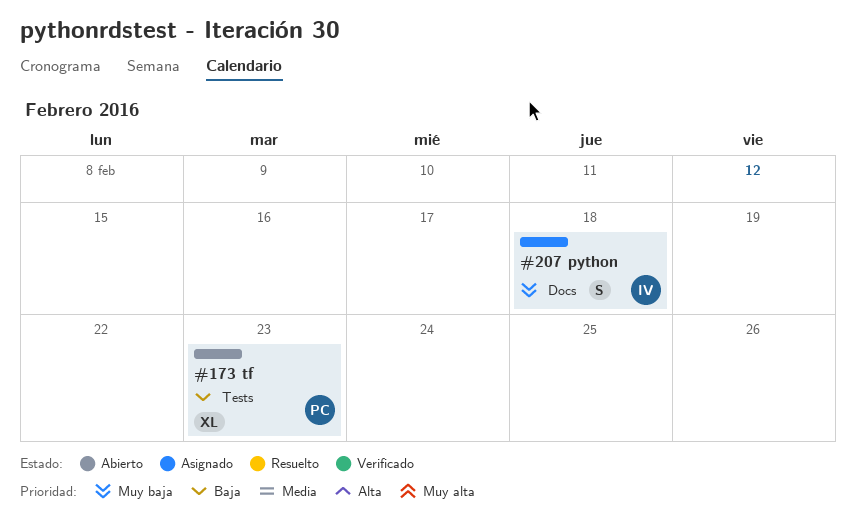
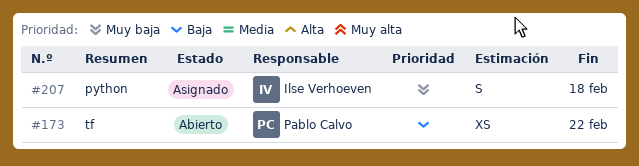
#173, estimate: XL -> XS
#173, due: Feb 23 -> Feb 22

